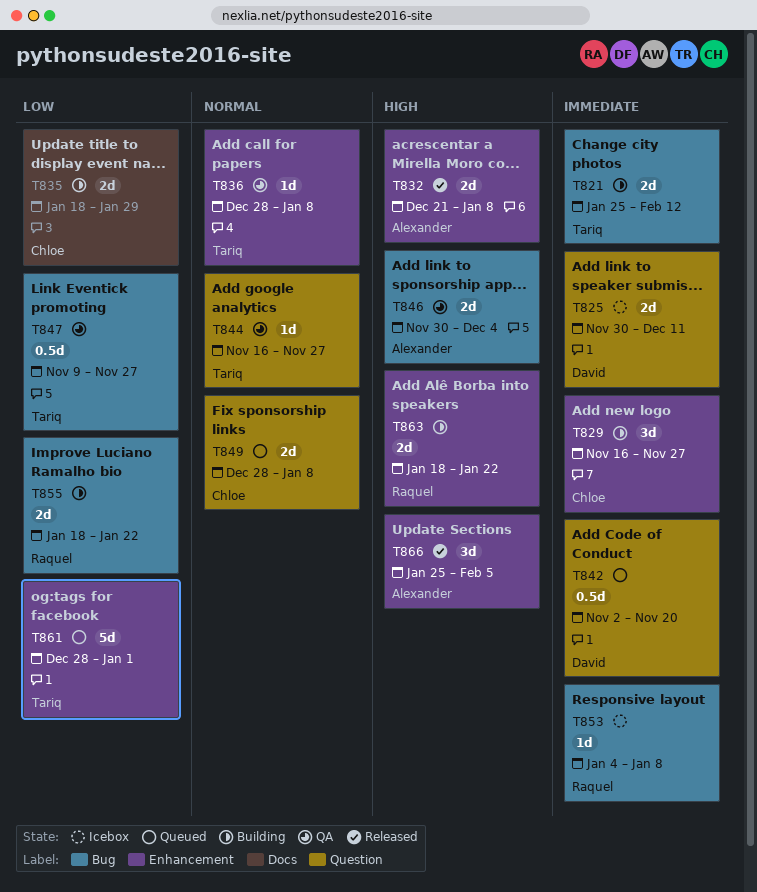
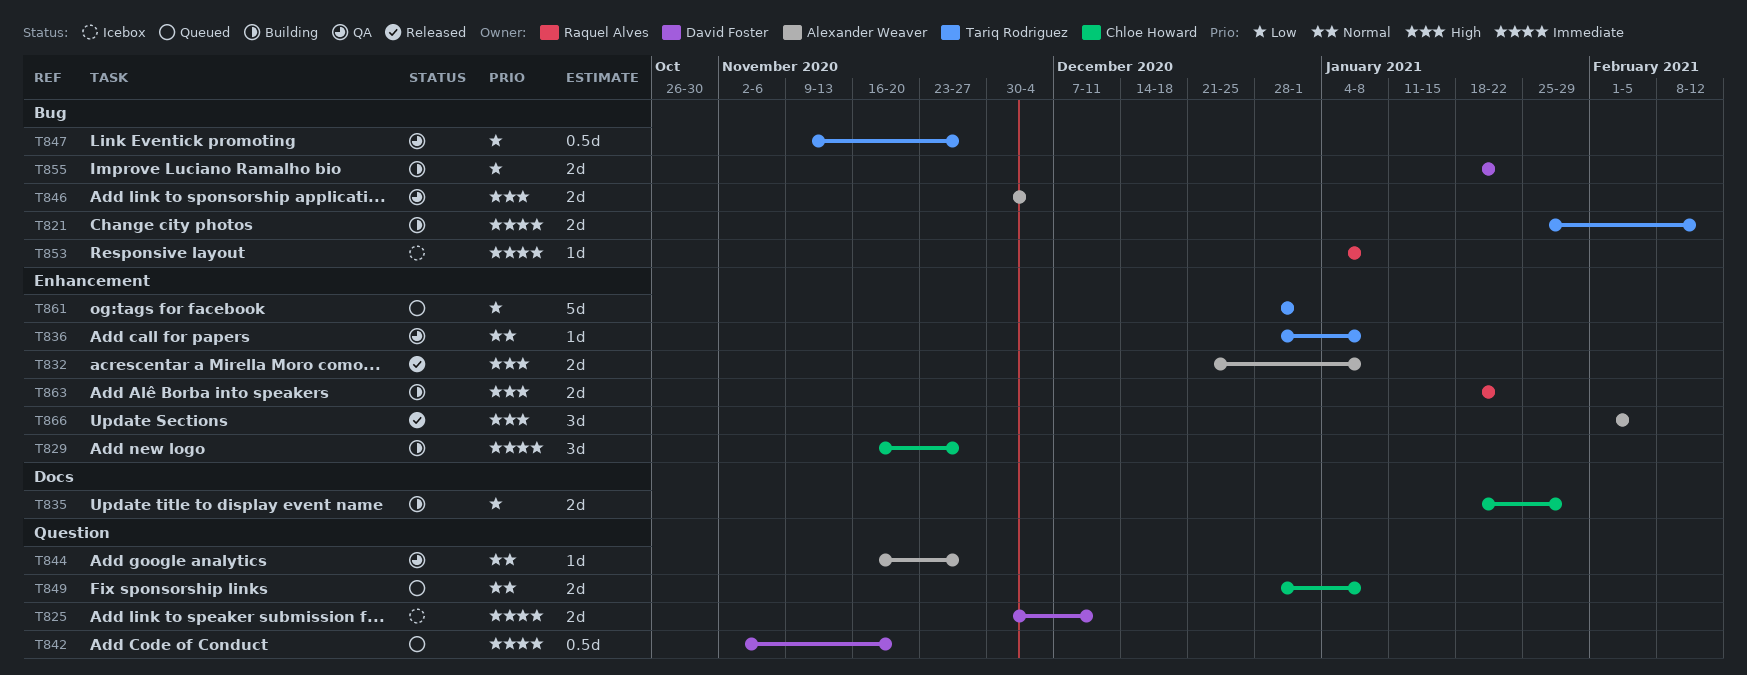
T844, owner: Tariq Rodriguez -> Alexander Weaver
T855, owner: Raquel Alves -> David Foster
T866, start: Jan 25 -> Feb 1

